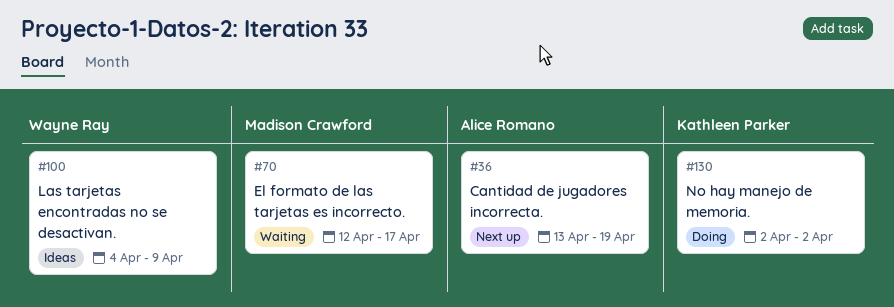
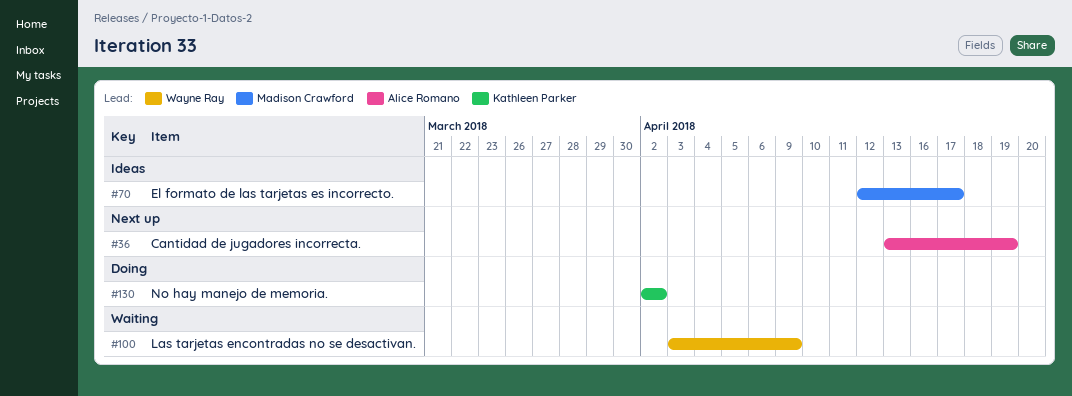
#70, status: Waiting -> Ideas
#100, status: Ideas -> Waiting
#100, start: Apr 4 -> Apr 3

